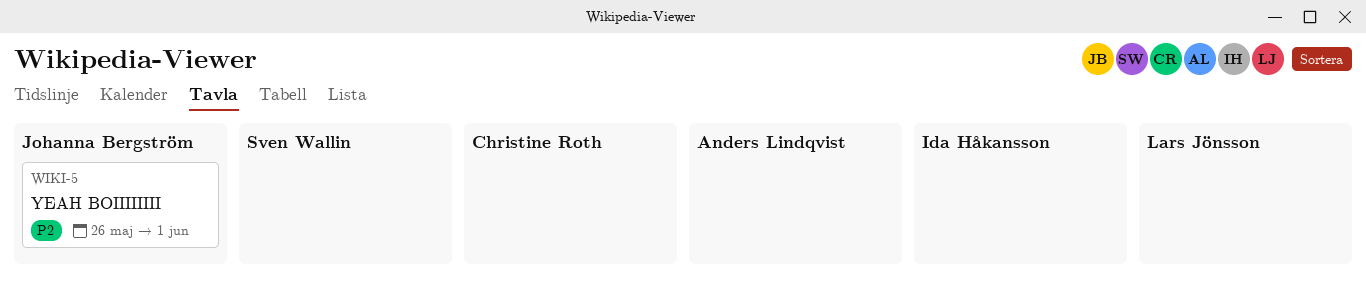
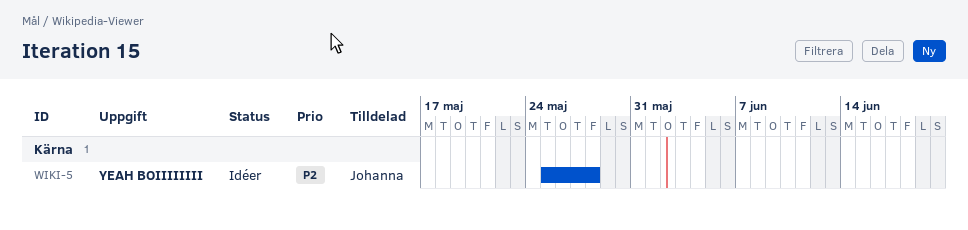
WIKI-5, start: May 26 -> May 25
WIKI-5, due: Jun 1 -> May 28

